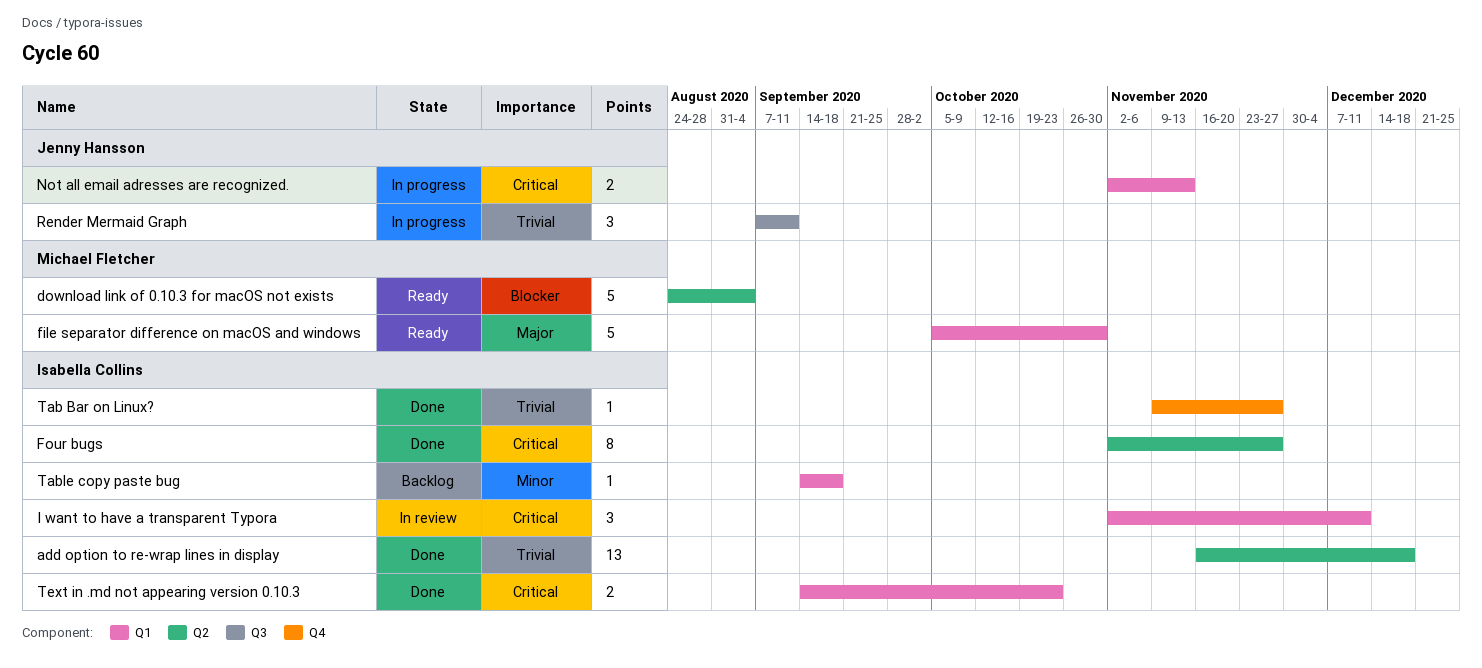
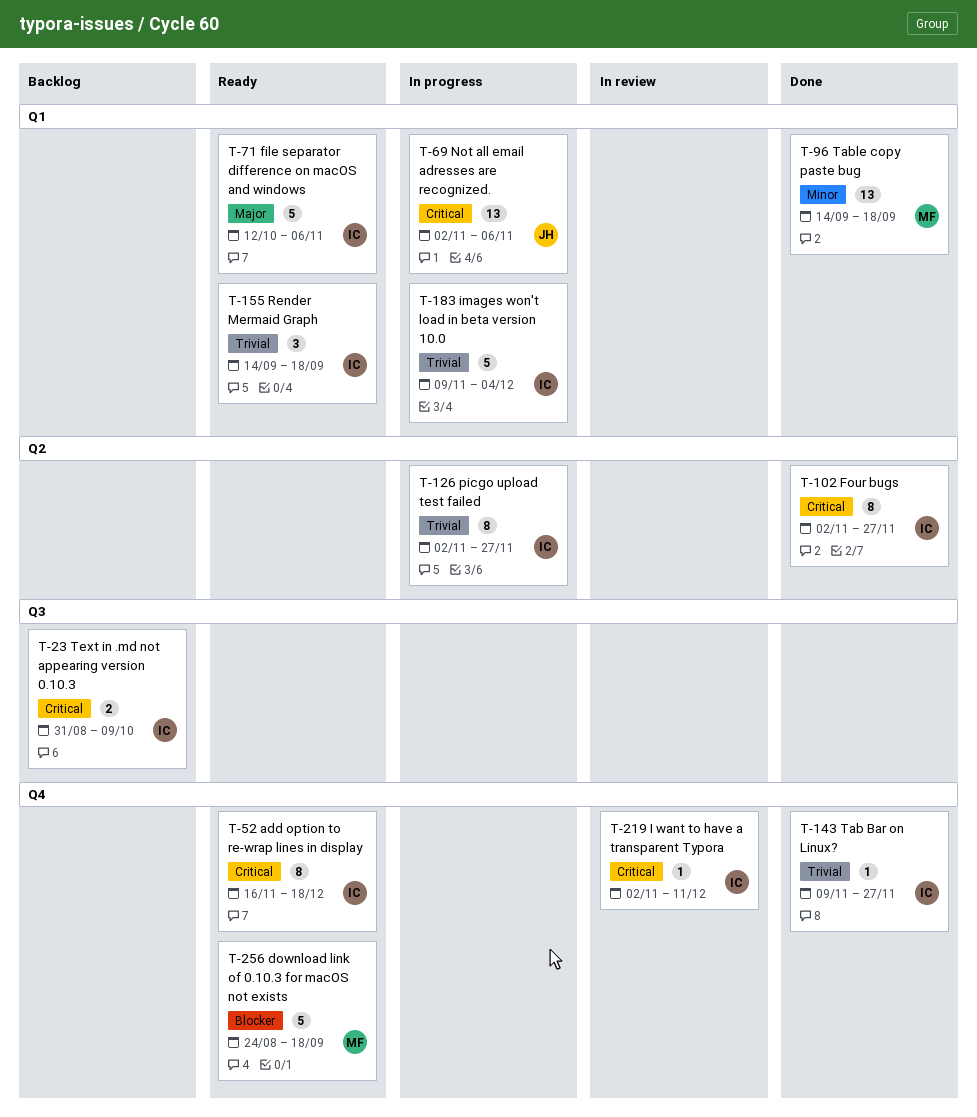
add option to re-wrap lines in display, status: Done -> Ready
add option to re-wrap lines in display, priority: Trivial -> Critical
add option to re-wrap lines in display, label: Q2 -> Q4
add option to re-wrap lines in display, estimate: 13 -> 8
download link of 0.10.3 for macOS not exists, label: Q2 -> Q4
download link of 0.10.3 for macOS not exists, due: Sep 4 -> Sep 18
file separator difference on macOS and windows, owner: Michael Fletcher -> Isabella Collins
file separator difference on macOS and windows, start: Oct 5 -> Oct 12
file separator difference on macOS and windows, due: Oct 30 -> Nov 6
I want to have a transparent Typora, label: Q1 -> Q4
I want to have a transparent Typora, estimate: 3 -> 1
images won't load in beta version 10.0: none -> present
Not all email adresses are recognized., estimate: 2 -> 13
Not all email adresses are recognized., due: Nov 13 -> Nov 6
picgo upload test failed: none -> present
Render Mermaid Graph, status: In progress -> Ready
Render Mermaid Graph, owner: Jenny Hansson -> Isabella Collins
Render Mermaid Graph, label: Q3 -> Q1
Render Mermaid Graph, start: Sep 7 -> Sep 14
Render Mermaid Graph, due: Sep 11 -> Sep 18
Table copy paste bug, status: Backlog -> Done
Table copy paste bug, owner: Isabella Collins -> Michael Fletcher
Table copy paste bug, estimate: 1 -> 13
Text in .md not appearing version 0.10.3, status: Done -> Backlog
Text in .md not appearing version 0.10.3, label: Q1 -> Q3
Text in .md not appearing version 0.10.3, start: Sep 14 -> Aug 31
Text in .md not appearing version 0.10.3, due: Oct 23 -> Oct 9

